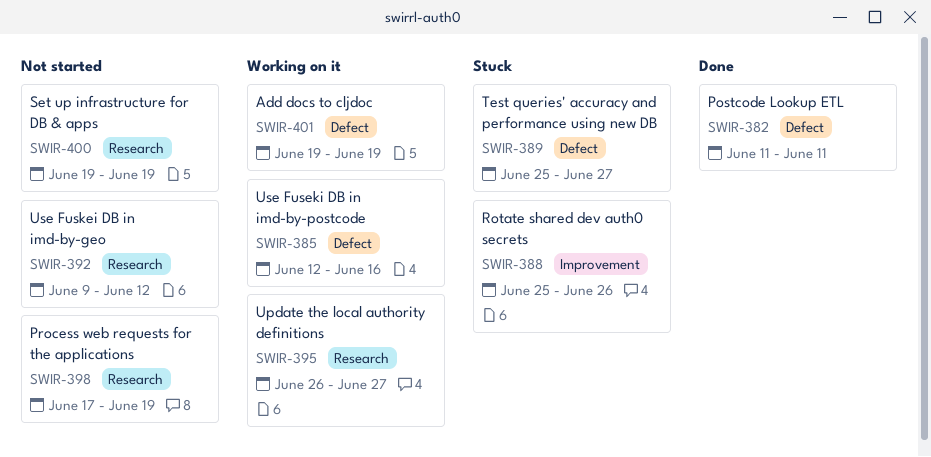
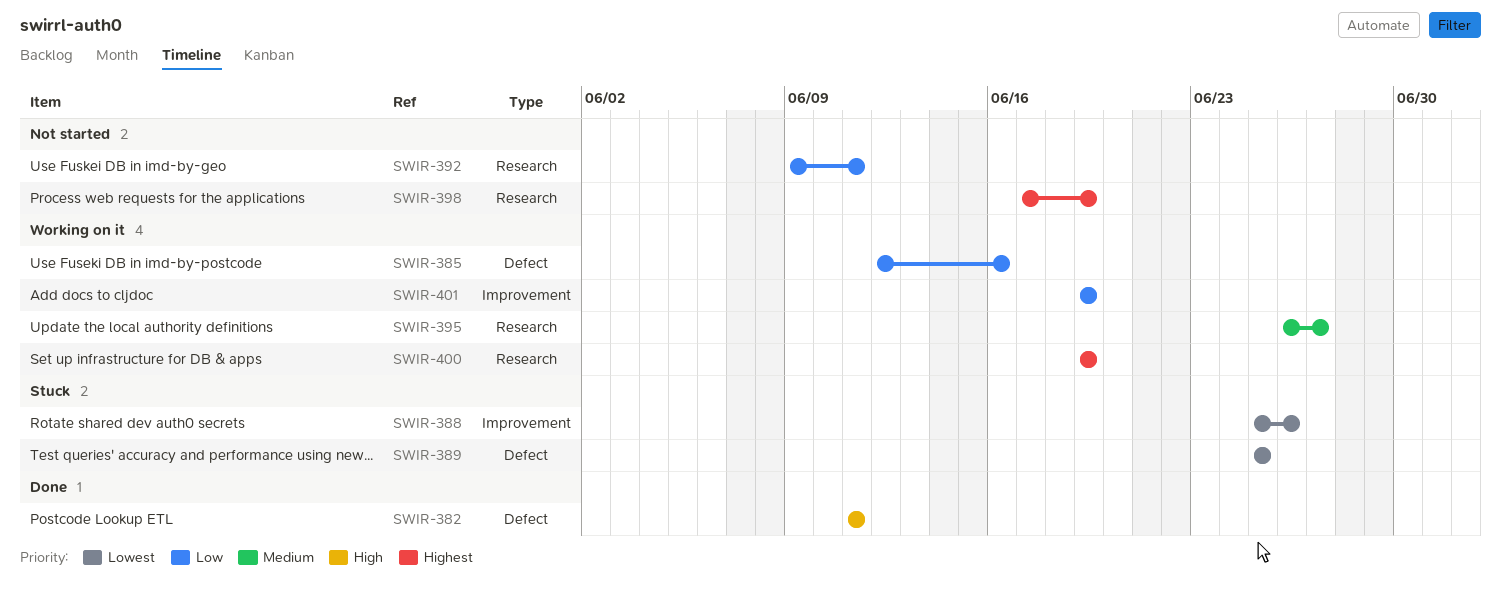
SWIR-389, due: Jun 27 -> Jun 25
SWIR-392, due: Jun 12 -> Jun 11
SWIR-400, status: Not started -> Working on it
SWIR-401, label: Defect -> Improvement

